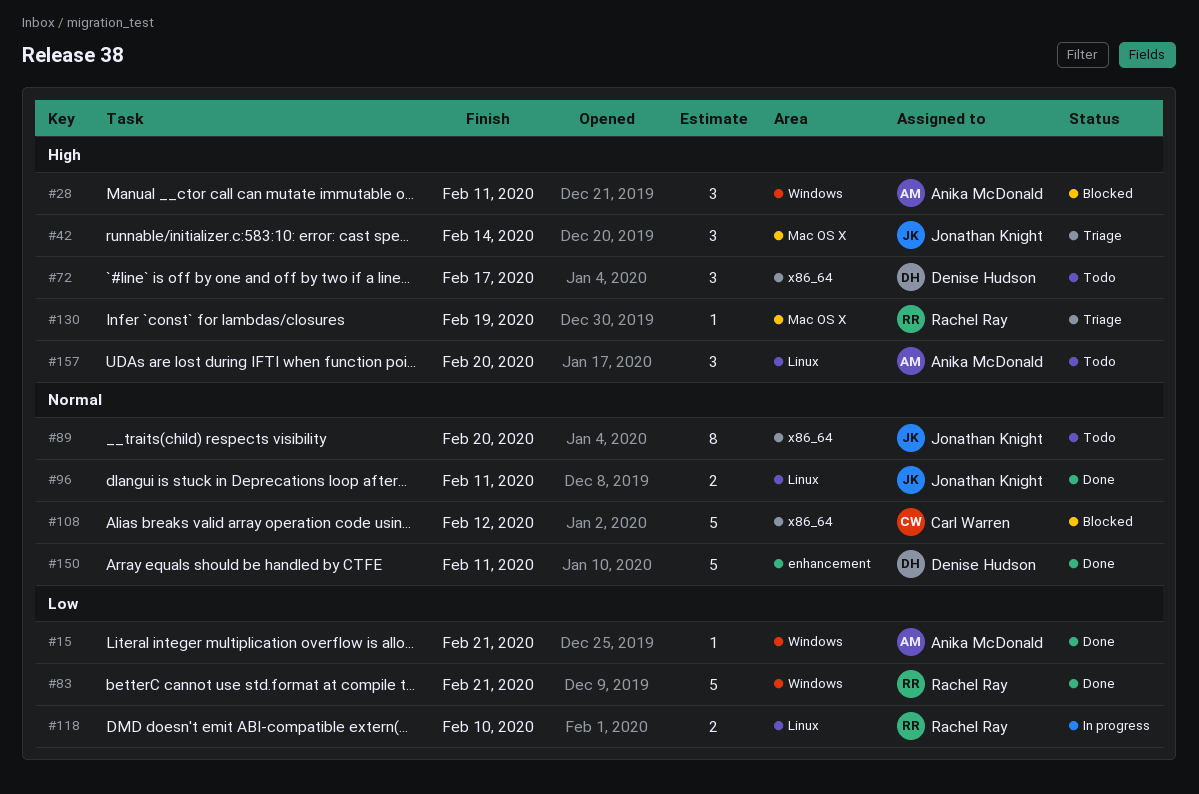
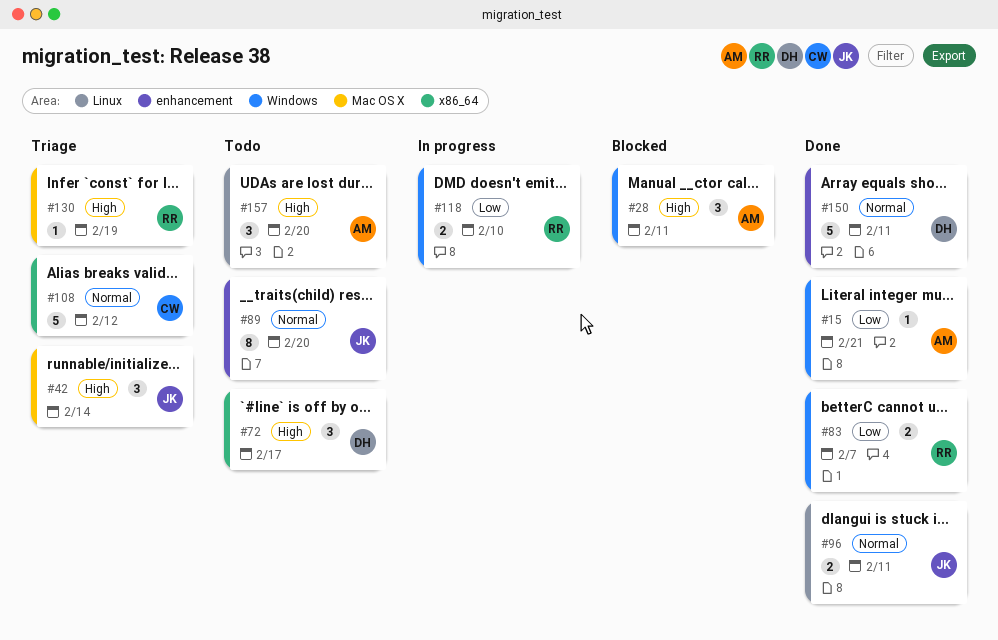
#83, estimate: 5 -> 2
#83, due: Feb 21 -> Feb 7
#89, label: x86_64 -> enhancement
#108, status: Blocked -> Triage
#118, label: Linux -> Windows

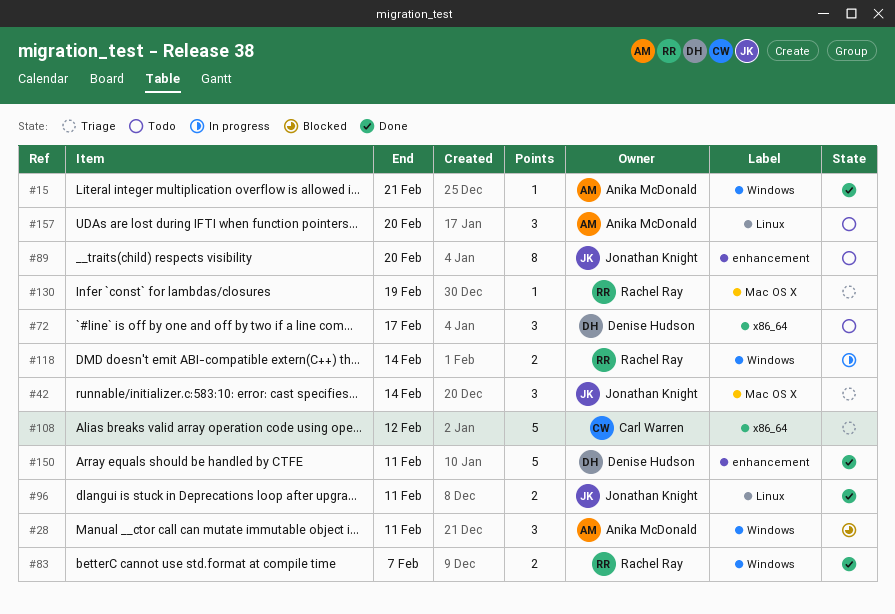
#118, due: Feb 10 -> Feb 14

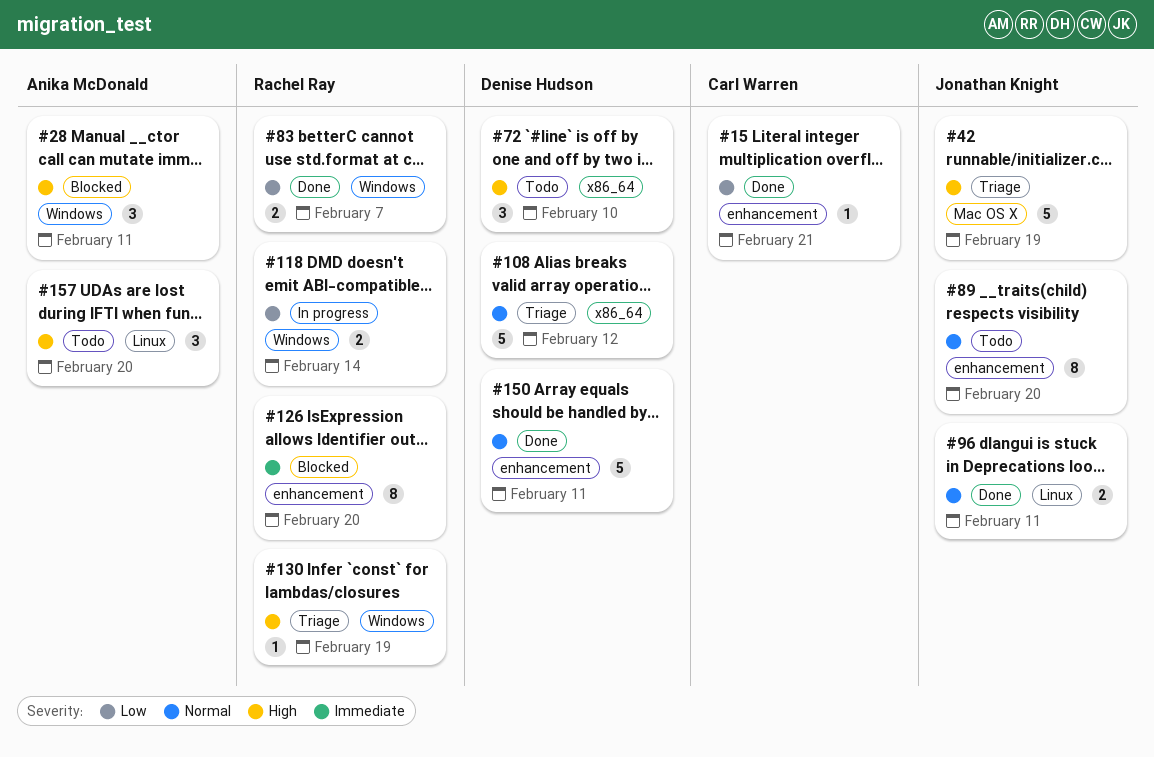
#15, owner: Anika McDonald -> Carl Warren
#15, label: Windows -> enhancement
#42, estimate: 3 -> 5
#42, due: Feb 14 -> Feb 19
#72, due: Feb 17 -> Feb 10
#108, owner: Carl Warren -> Denise Hudson
#126: none -> present
#130, label: Mac OS X -> Windows

